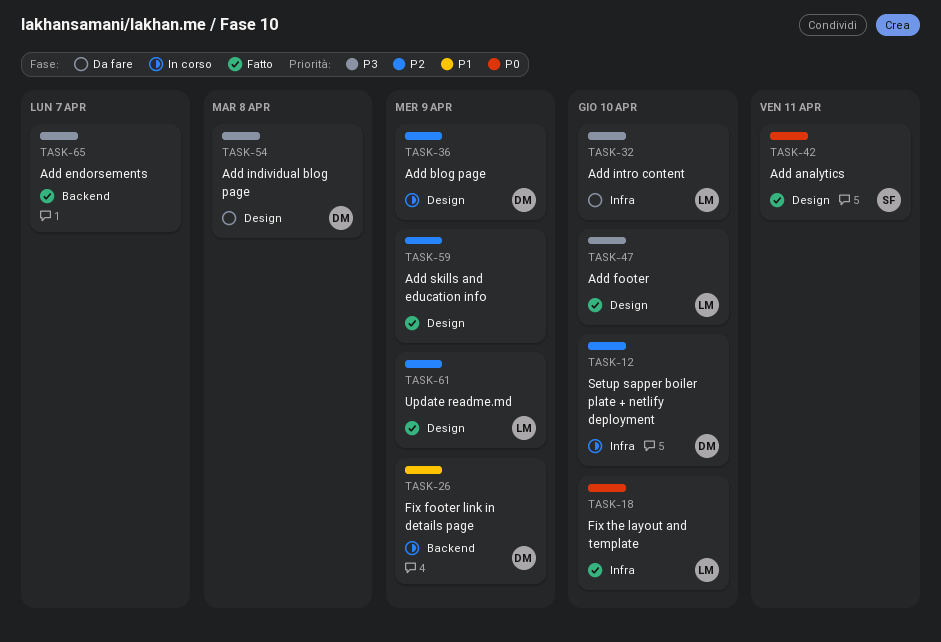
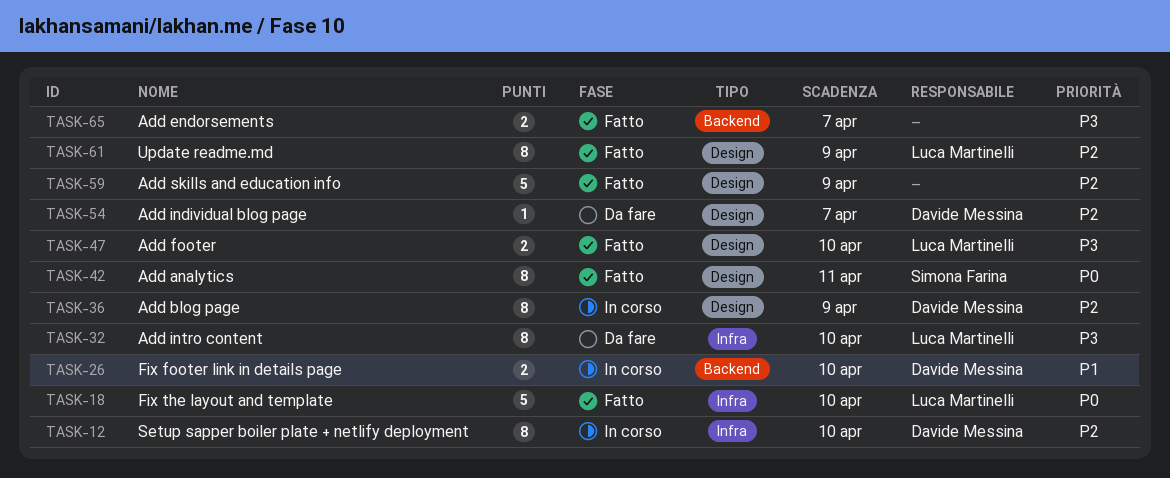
TASK-26, due: Apr 9 -> Apr 10
TASK-54, priority: P3 -> P2
TASK-54, due: Apr 8 -> Apr 7

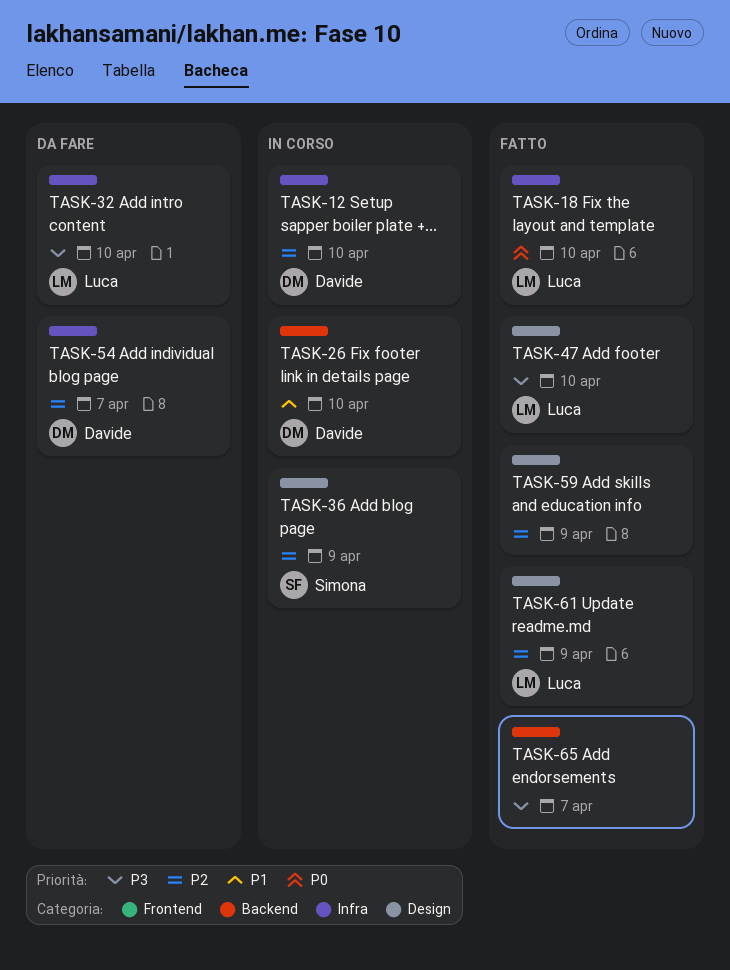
TASK-36, owner: Davide Messina -> Simona Farina
TASK-42: present -> none
TASK-54, label: Design -> Infra

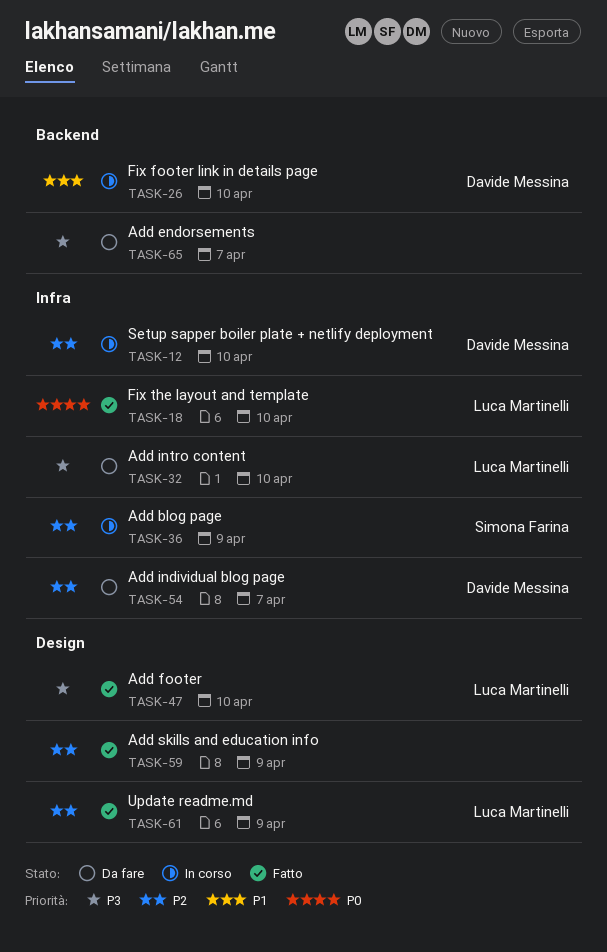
TASK-36, label: Design -> Infra
TASK-65, status: Fatto -> Da fare

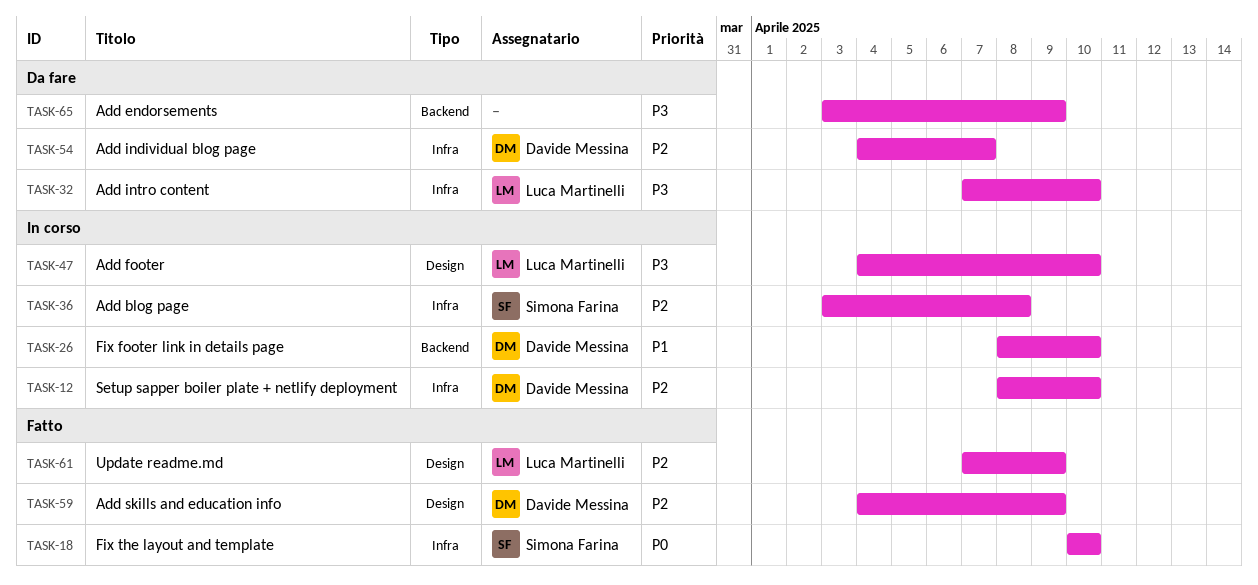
TASK-18, owner: Luca Martinelli -> Simona Farina
TASK-36, due: Apr 9 -> Apr 8
TASK-47, status: Fatto -> In corso
TASK-59, owner: none -> Davide Messina
TASK-65, due: Apr 7 -> Apr 9

